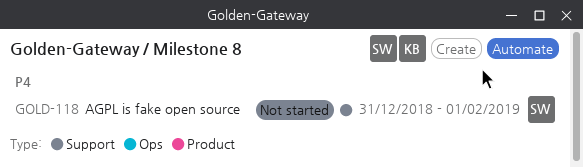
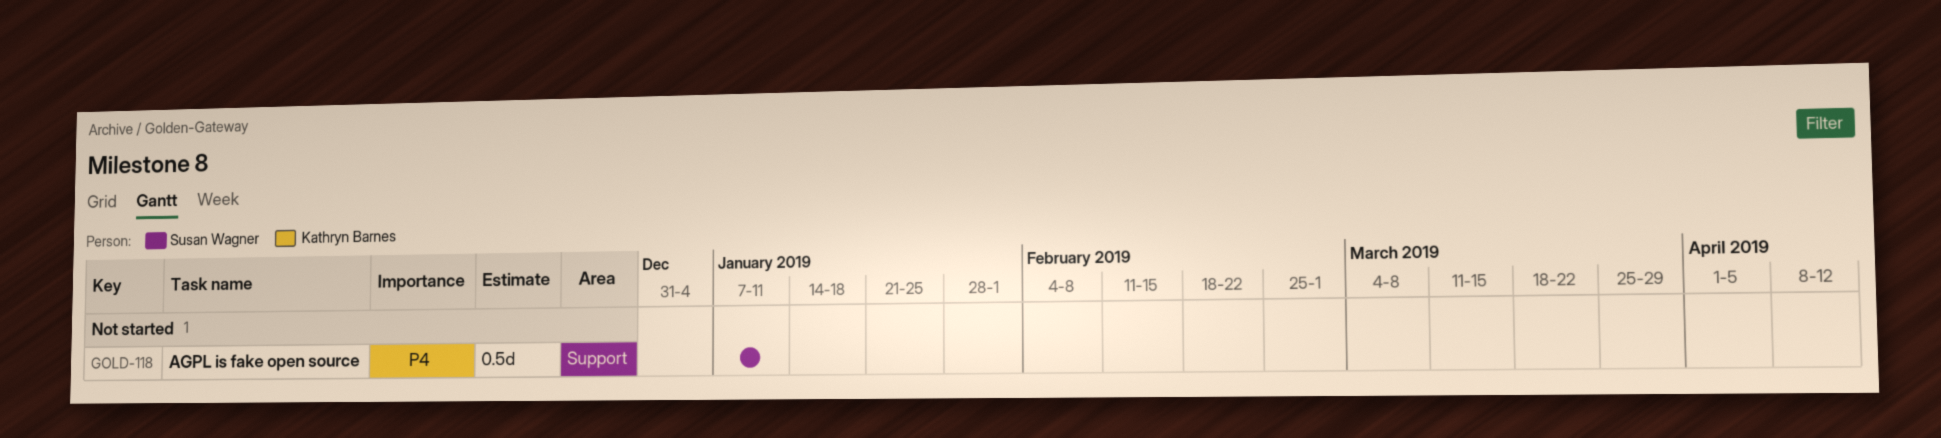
GOLD-118, start: Dec 31 -> Jan 7
GOLD-118, due: Feb 1 -> Jan 11

